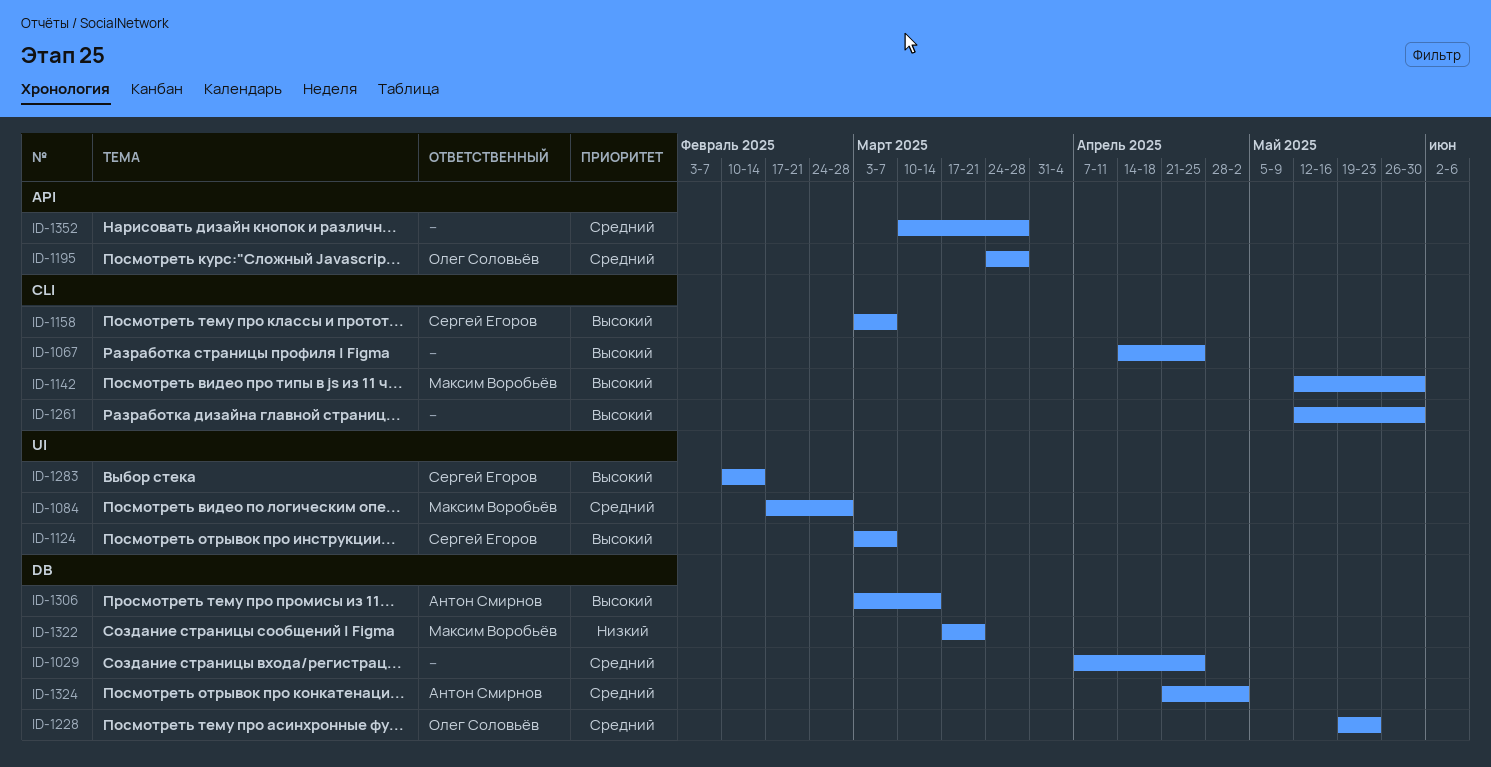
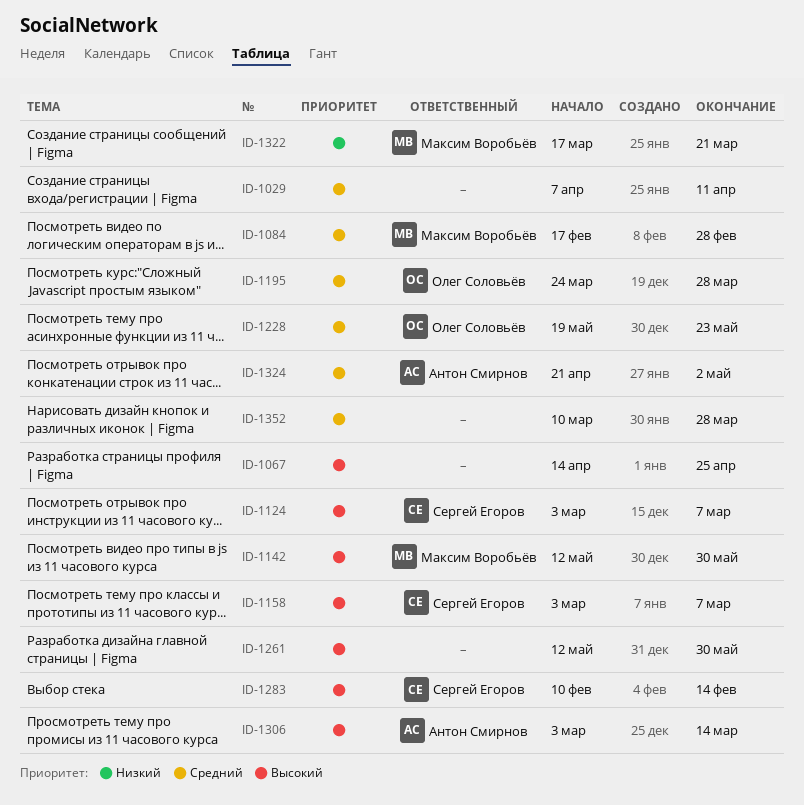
ID-1029, due: Apr 25 -> Apr 11

